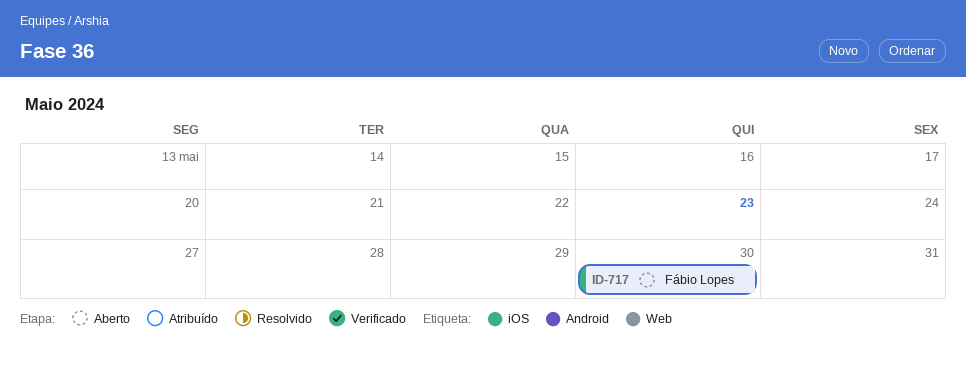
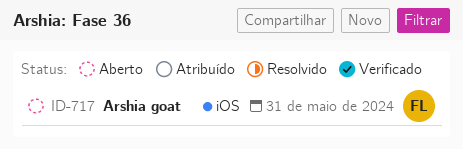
ID-717, due: May 30 -> May 31

